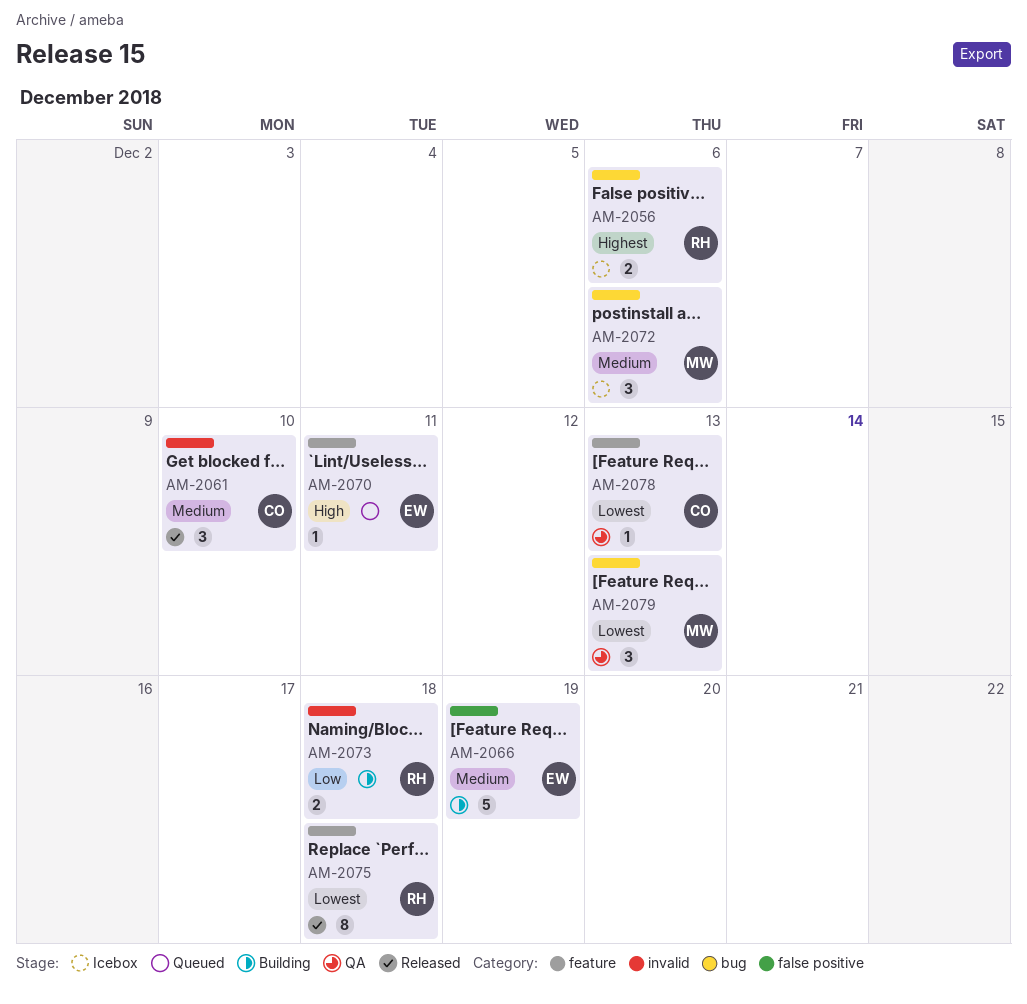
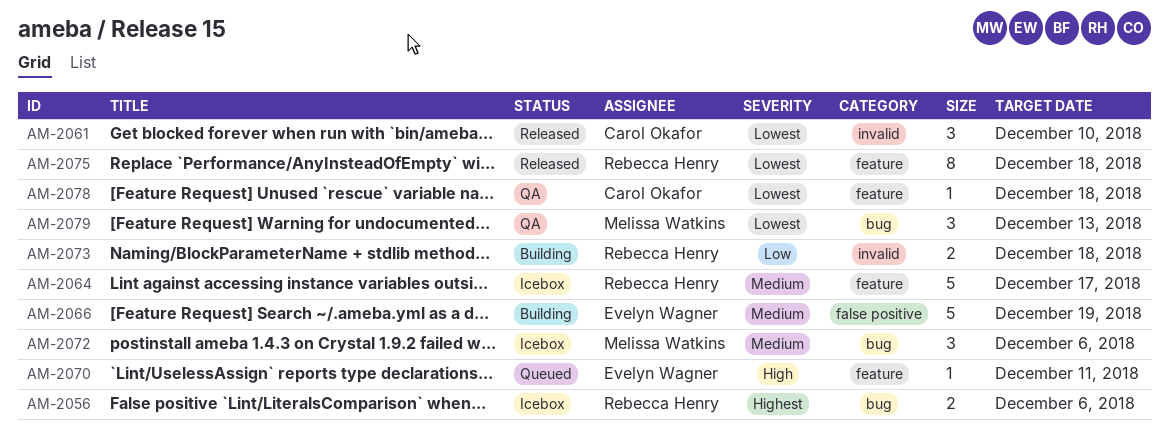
AM-2061, priority: Medium -> Lowest
AM-2064: none -> present
AM-2078, due: Dec 13 -> Dec 18

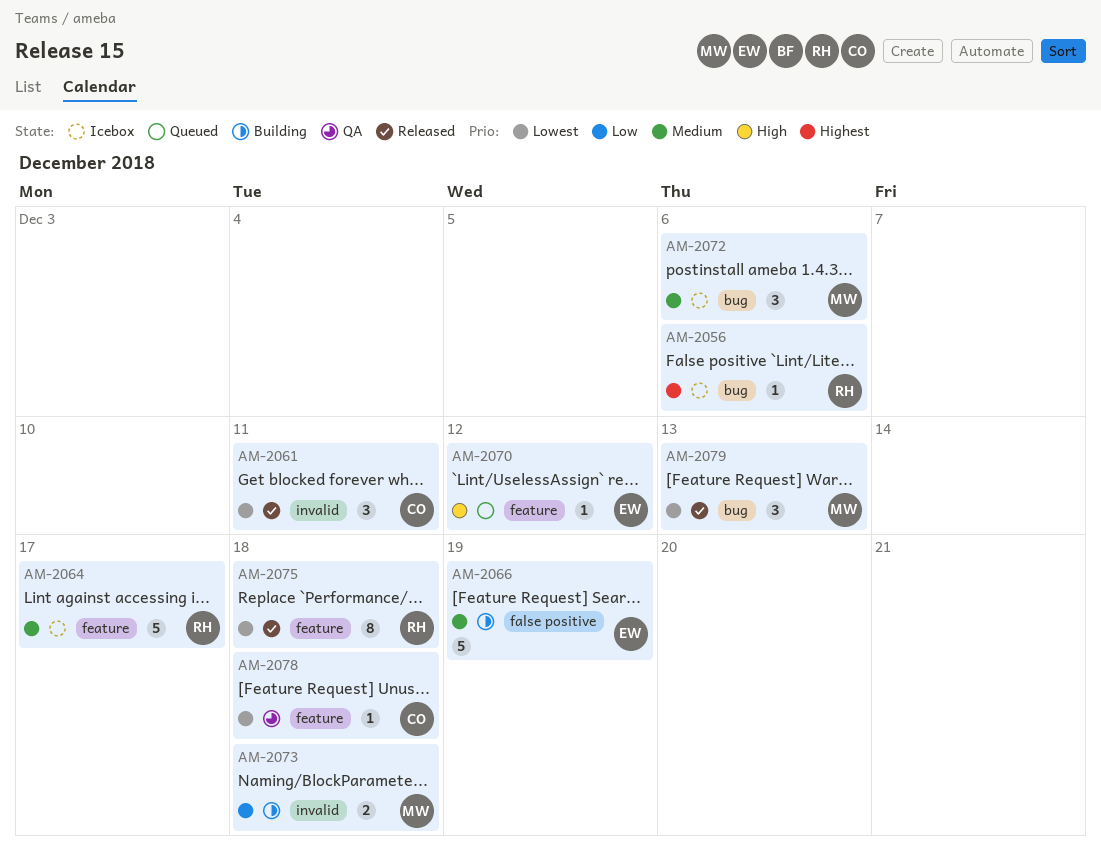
AM-2056, estimate: 2 -> 1
AM-2061, due: Dec 10 -> Dec 11
AM-2070, due: Dec 11 -> Dec 12
AM-2073, owner: Rebecca Henry -> Melissa Watkins
AM-2079, status: QA -> Released

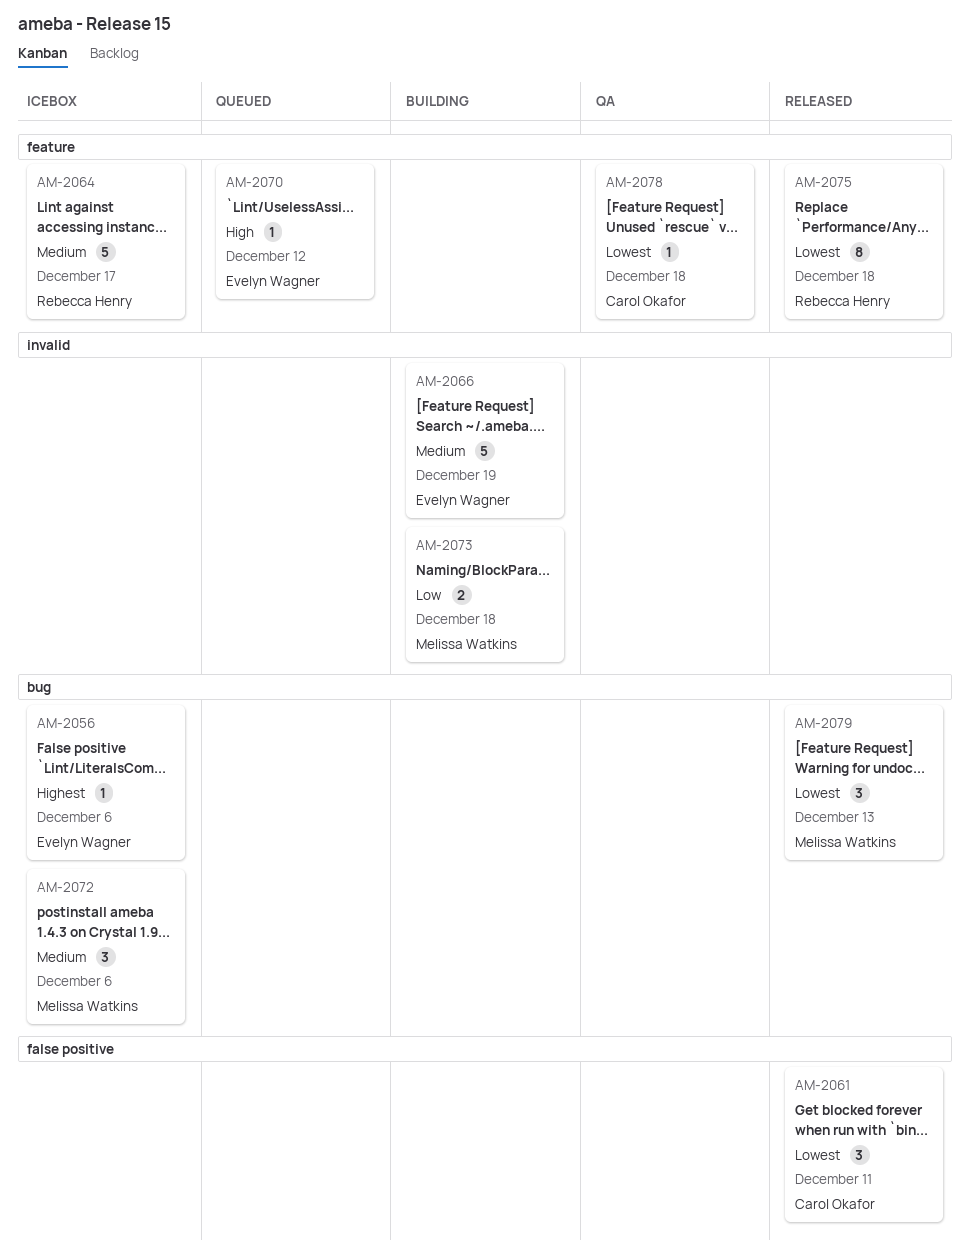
AM-2056, owner: Rebecca Henry -> Evelyn Wagner
AM-2061, label: invalid -> false positive
AM-2066, label: false positive -> invalid

